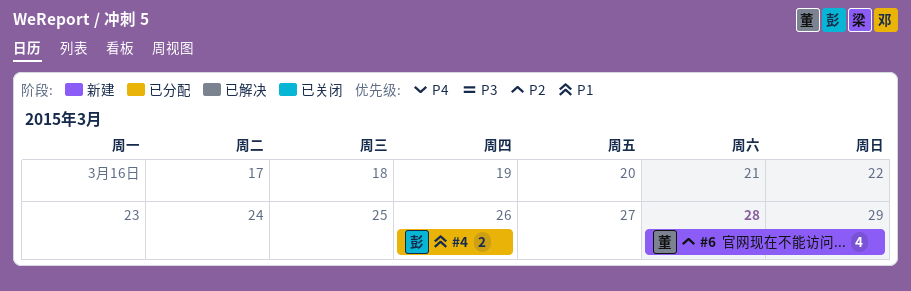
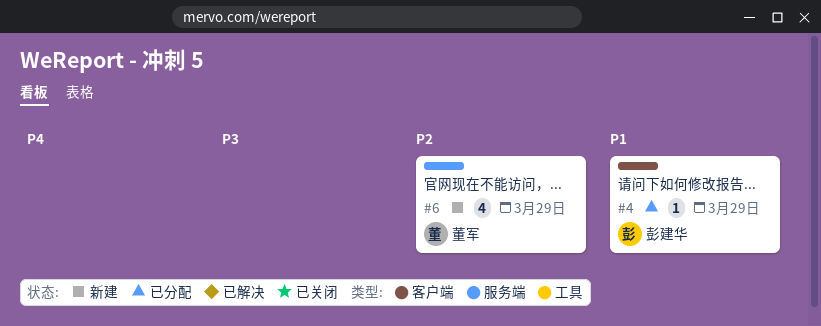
#4, estimate: 2 -> 1
#4, due: Mar 26 -> Mar 29

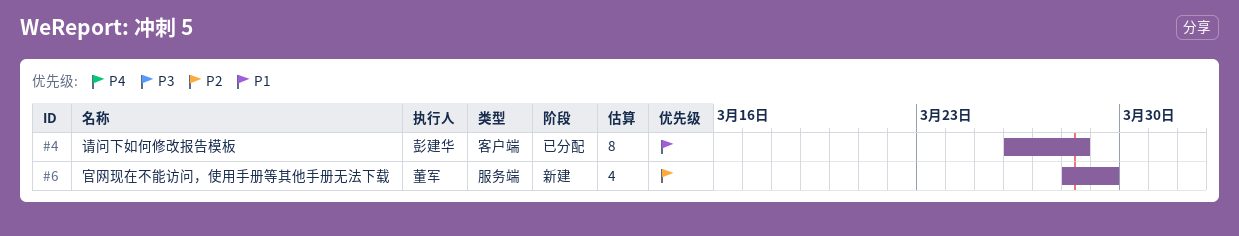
#4, estimate: 1 -> 8
#4, due: Mar 29 -> Mar 28

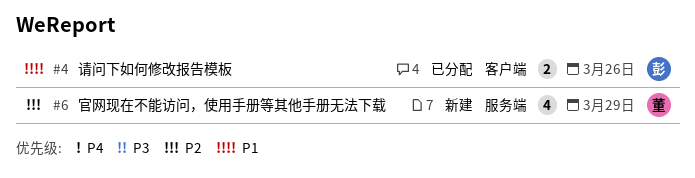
#4, estimate: 8 -> 2
#4, due: Mar 28 -> Mar 26

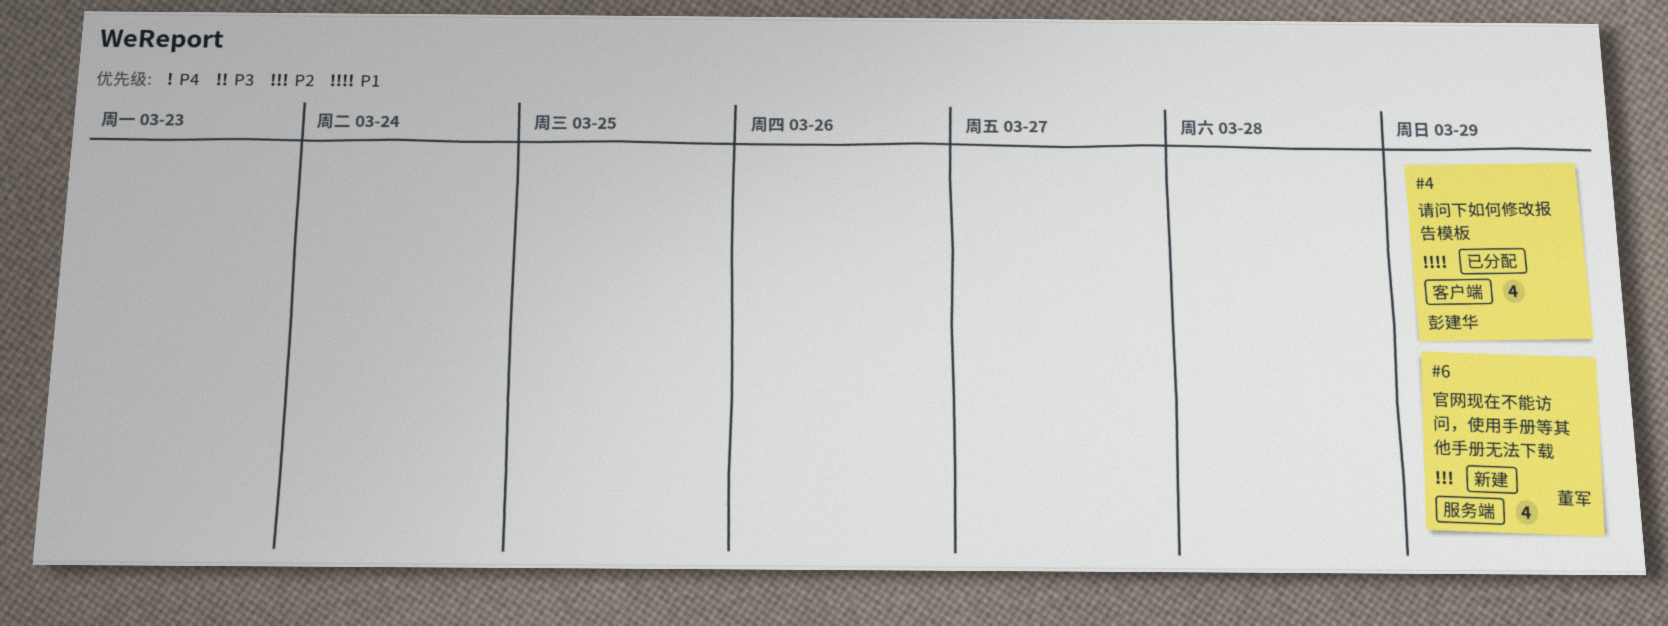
#4, estimate: 2 -> 4
#4, due: Mar 26 -> Mar 29

